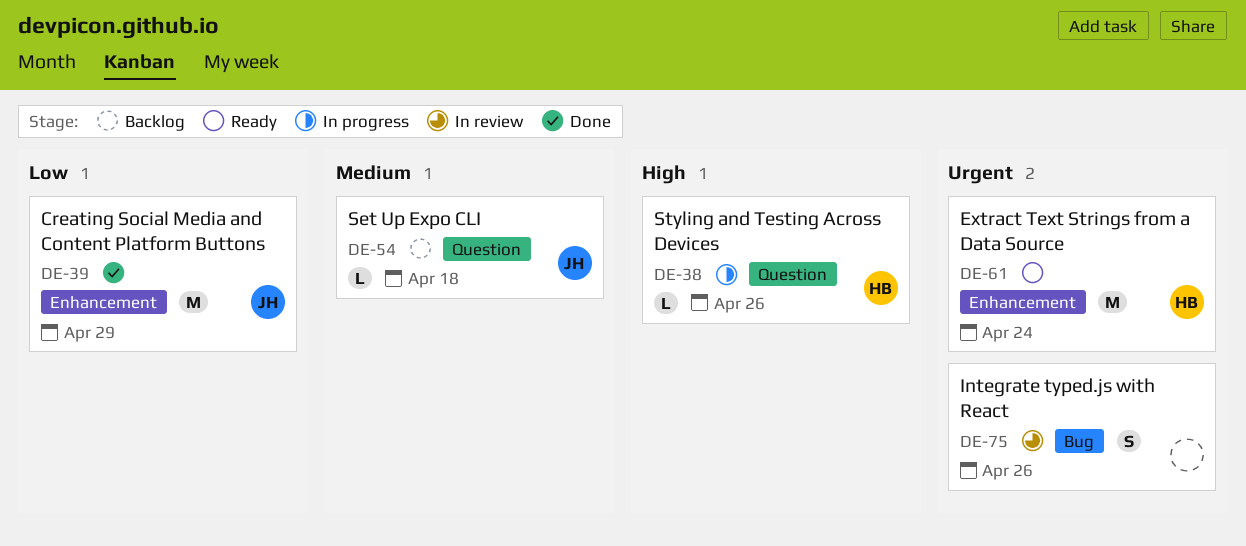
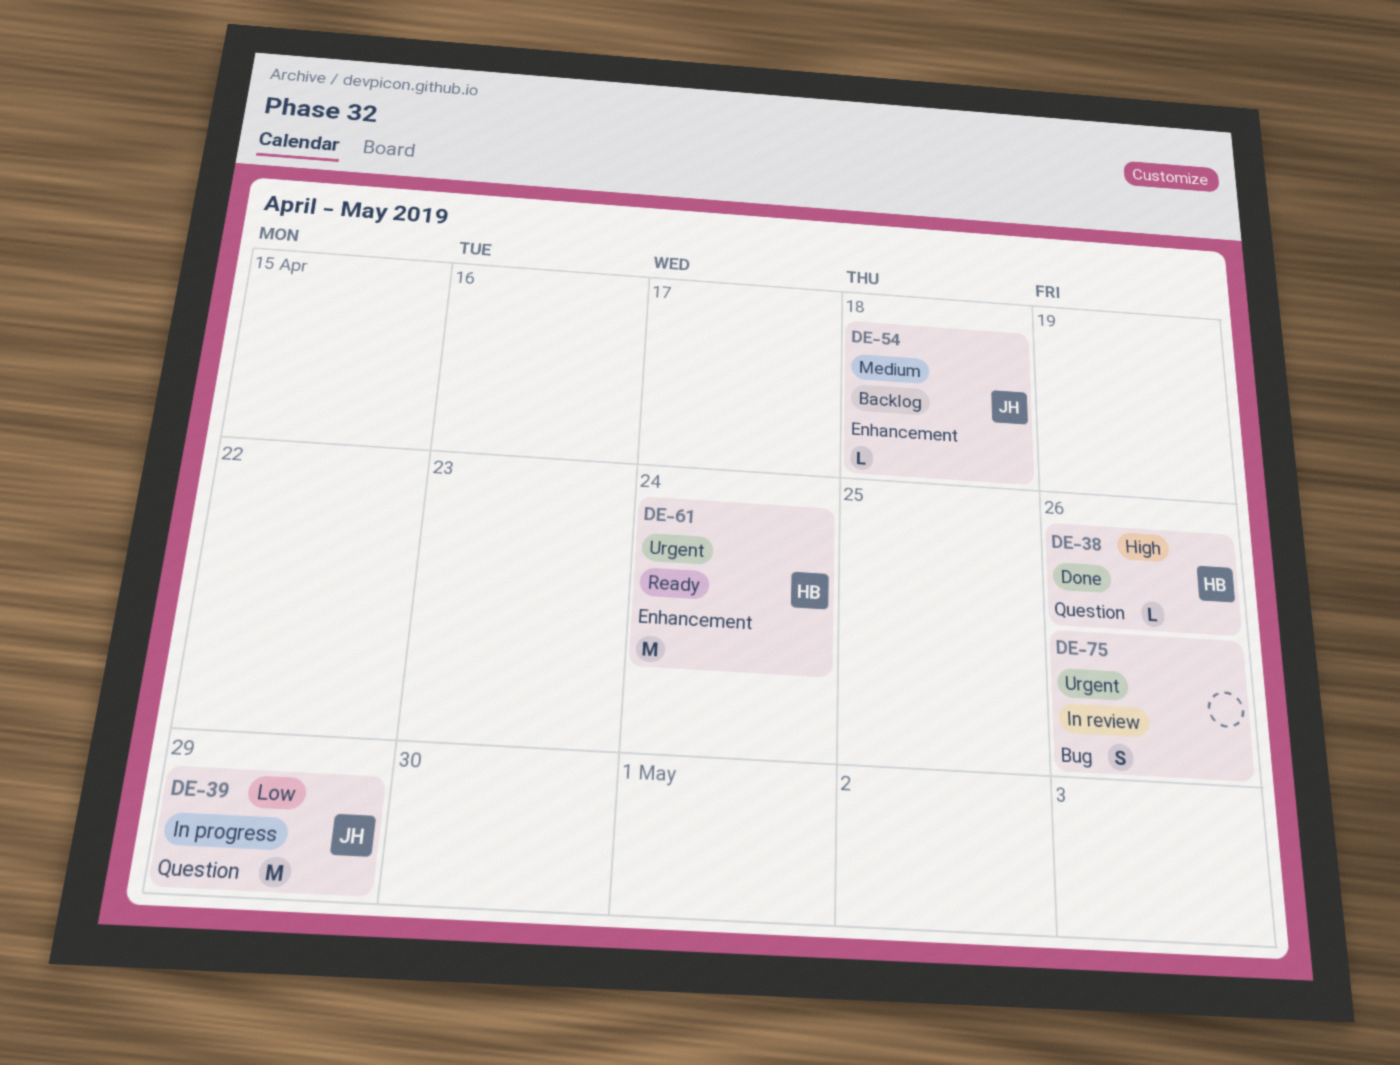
DE-38, status: In progress -> Done
DE-39, status: Done -> In progress
DE-39, label: Enhancement -> Question
DE-54, label: Question -> Enhancement

